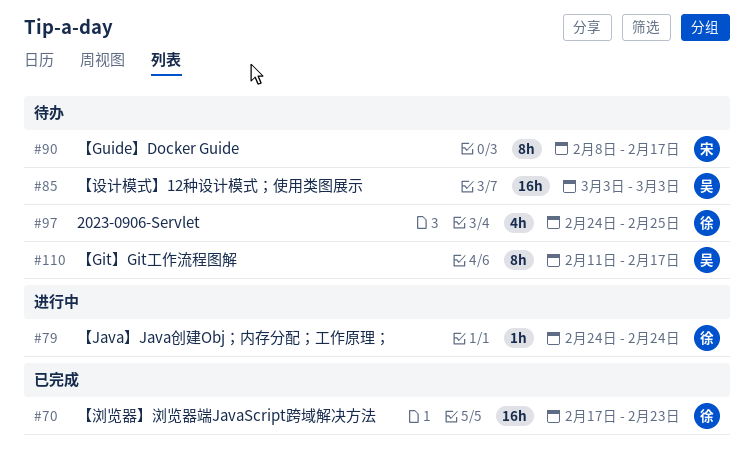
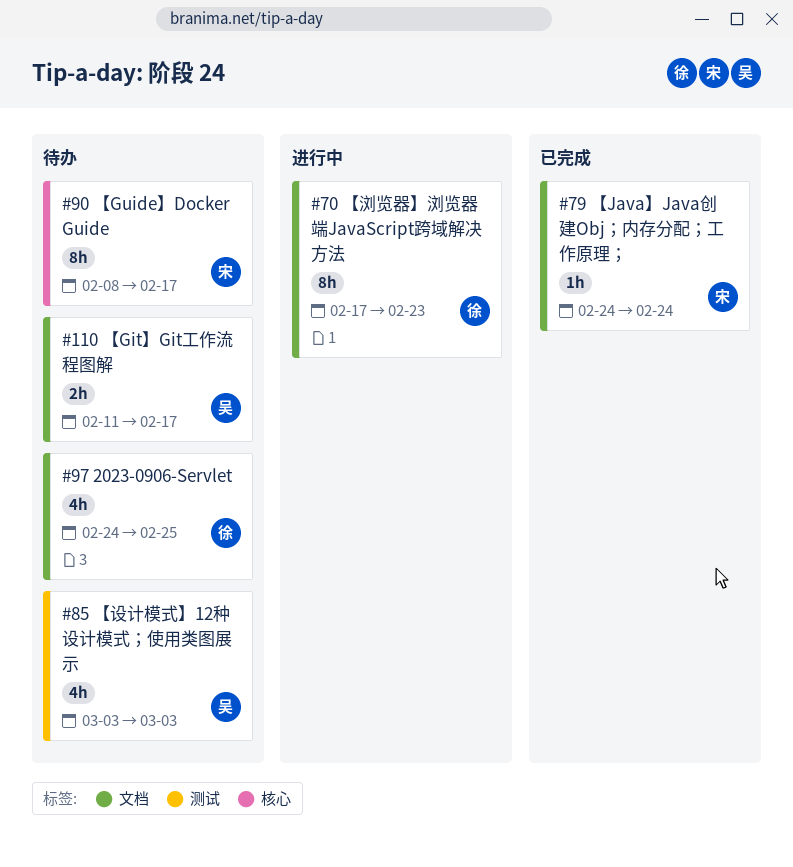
#70, status: 已完成 -> 进行中
#70, estimate: 16h -> 8h
#79, status: 进行中 -> 已完成
#79, owner: 徐 -> 宋
#85, estimate: 16h -> 4h
#110, estimate: 8h -> 2h

